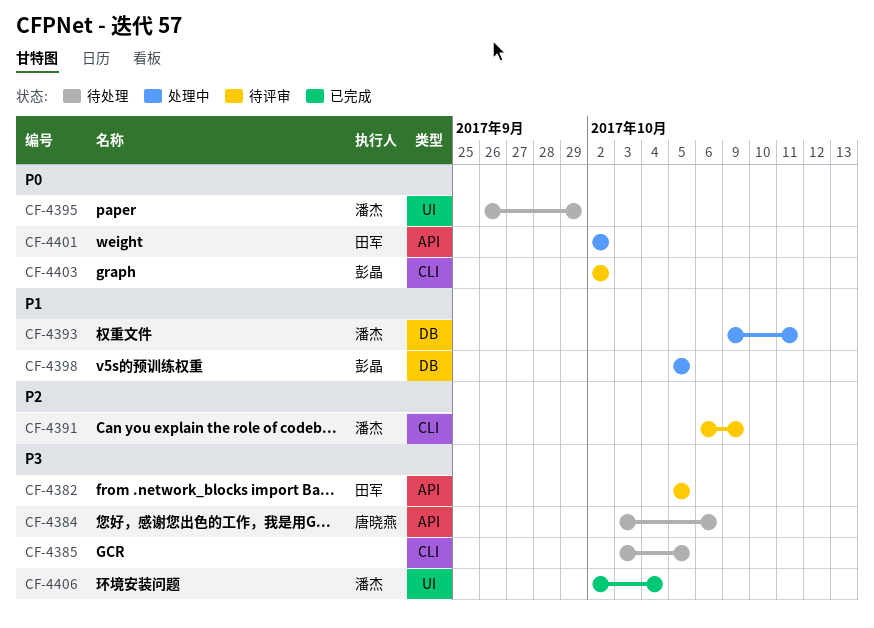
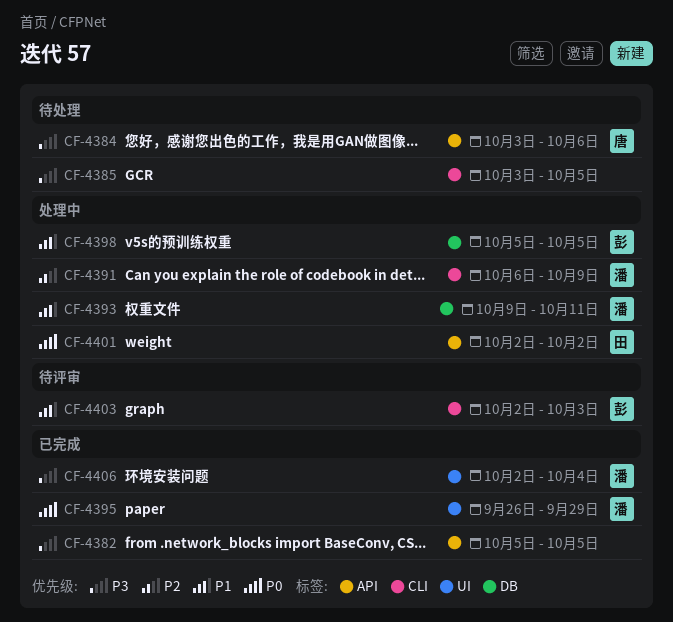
CF-4382, status: 待评审 -> 已完成
CF-4382, owner: 田军 -> none
CF-4391, status: 待评审 -> 处理中
CF-4395, status: 待处理 -> 已完成
CF-4403, priority: P0 -> P1
CF-4403, due: Oct 2 -> Oct 3

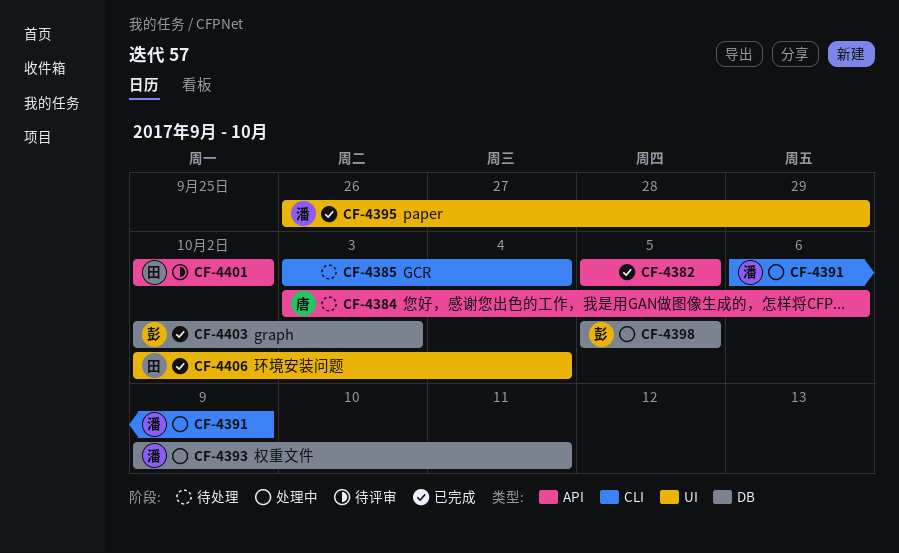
CF-4385, due: Oct 5 -> Oct 4
CF-4401, status: 处理中 -> 待评审
CF-4403, status: 待评审 -> 已完成
CF-4403, label: CLI -> DB
CF-4406, owner: 潘 -> 田

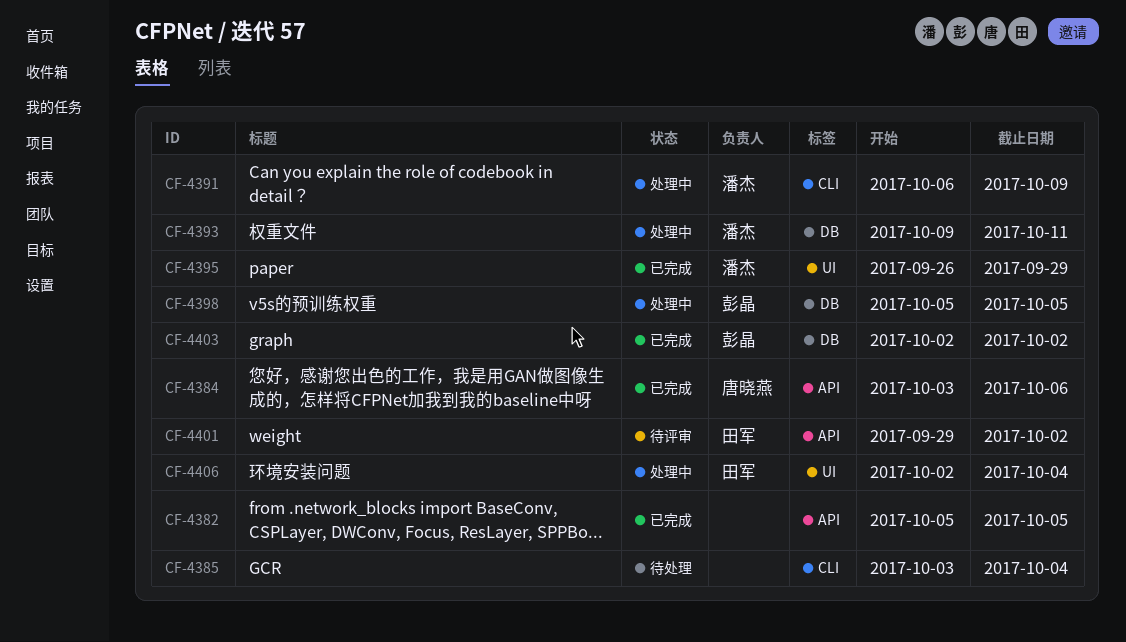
CF-4384, status: 待处理 -> 已完成
CF-4401, start: Oct 2 -> Sep 29
CF-4403, due: Oct 3 -> Oct 2
CF-4406, status: 已完成 -> 处理中

